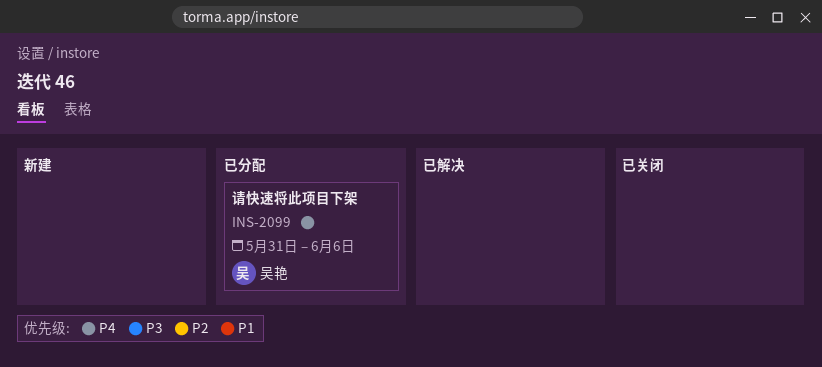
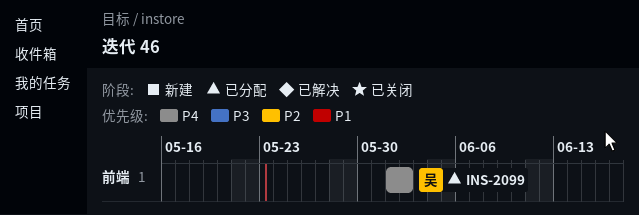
INS-2099, start: May 31 -> Jun 1
INS-2099, due: Jun 6 -> Jun 2

